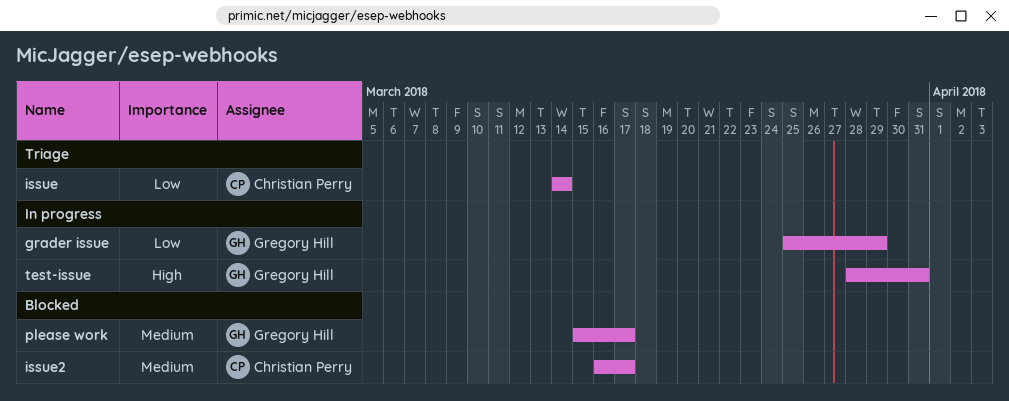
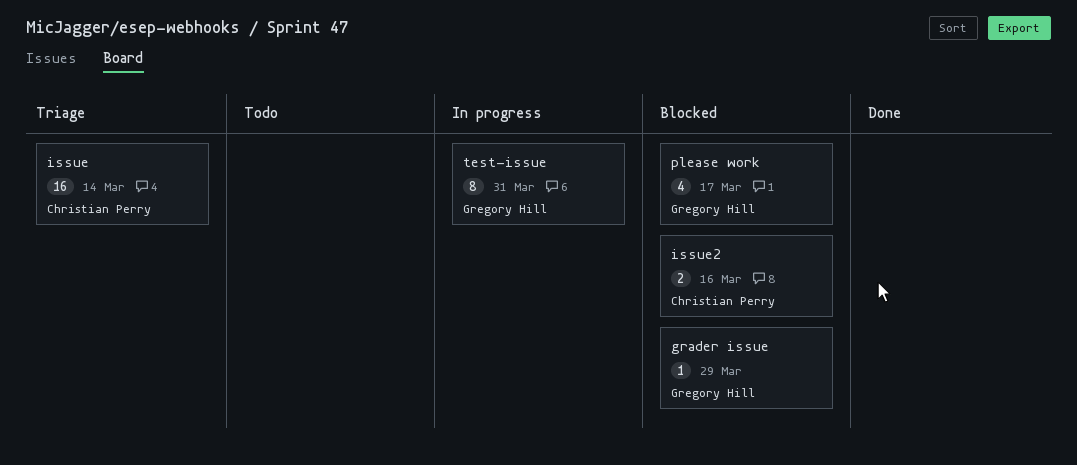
grader issue, status: In progress -> Blocked
issue2, due: Mar 17 -> Mar 16

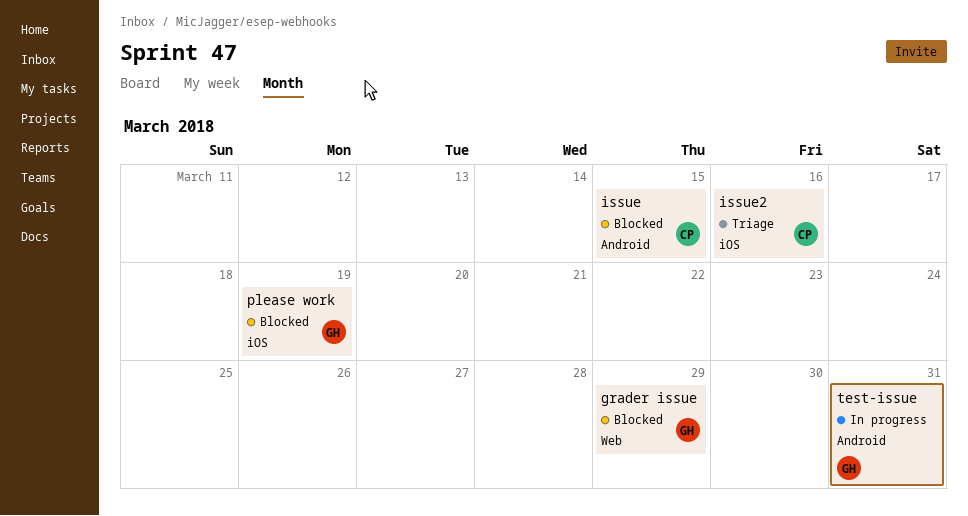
issue, status: Triage -> Blocked
issue, due: Mar 14 -> Mar 15
issue2, status: Blocked -> Triage
please work, due: Mar 17 -> Mar 19

